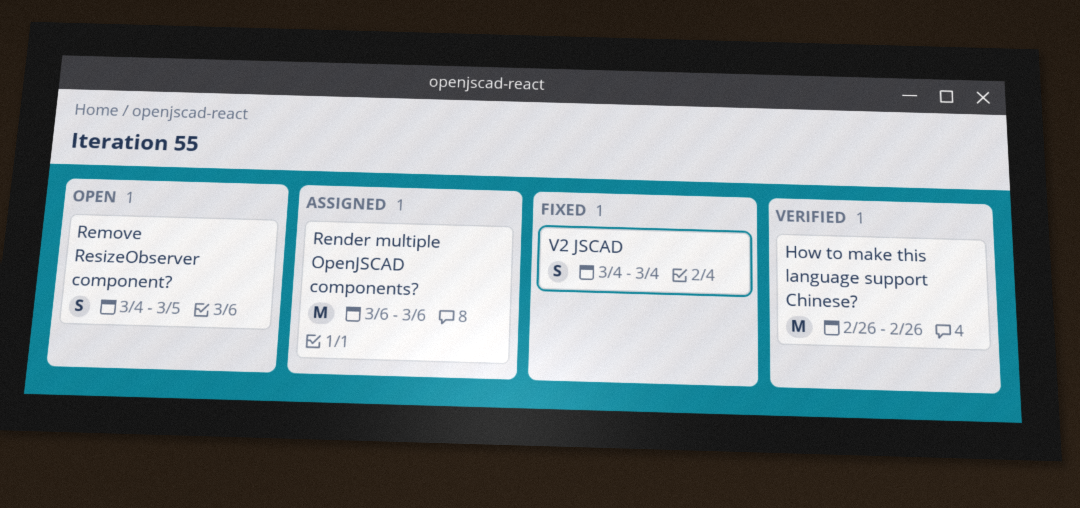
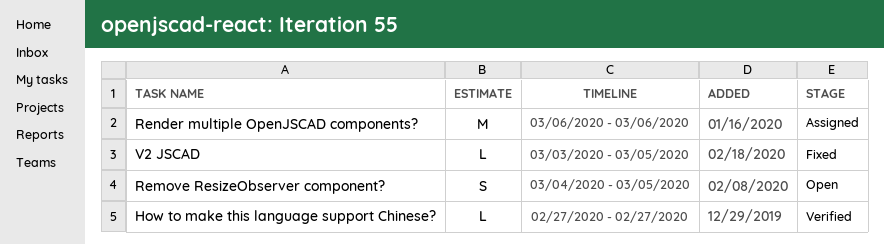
How to make this language support Chinese?, estimate: M -> L
How to make this language support Chinese?, start: Feb 26 -> Feb 27
How to make this language support Chinese?, due: Feb 26 -> Feb 27
V2 JSCAD, estimate: S -> L
V2 JSCAD, start: Mar 4 -> Mar 3
V2 JSCAD, due: Mar 4 -> Mar 5

